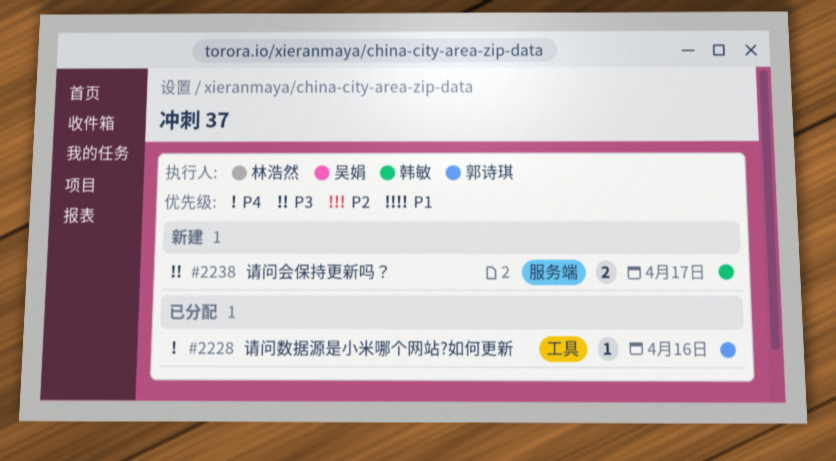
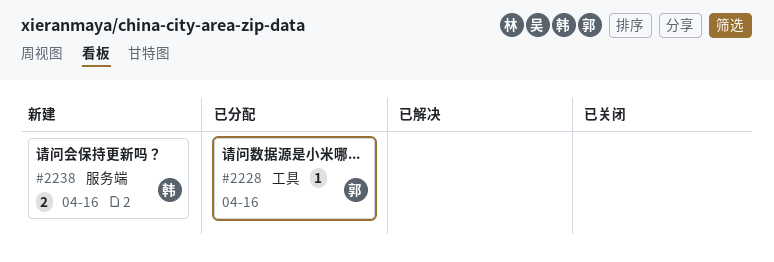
#2238, due: Apr 17 -> Apr 16

